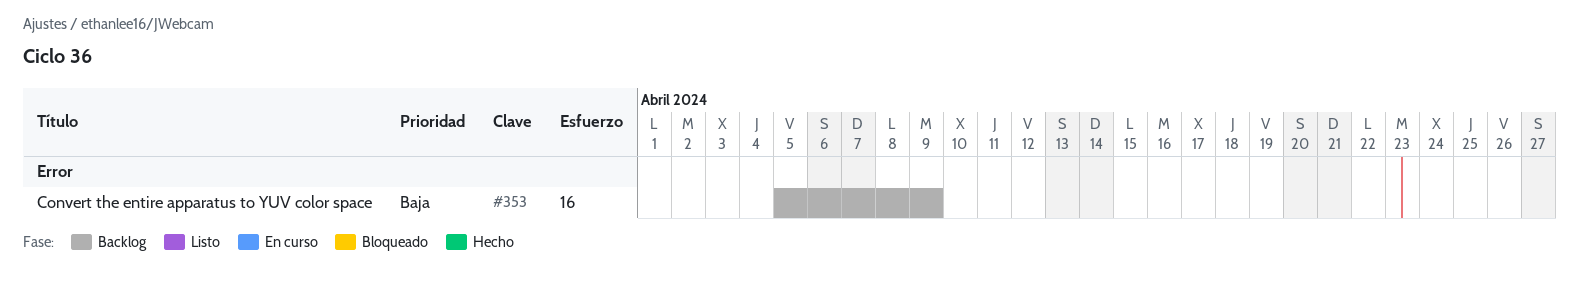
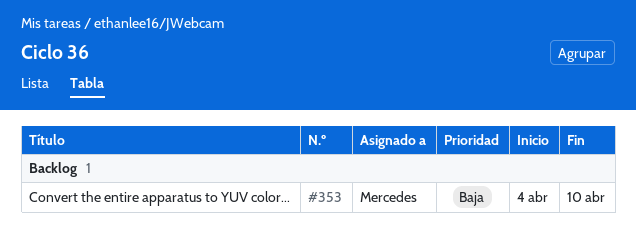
#353, start: Apr 5 -> Apr 4
#353, due: Apr 9 -> Apr 10

